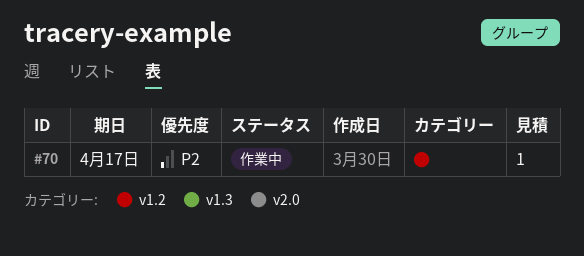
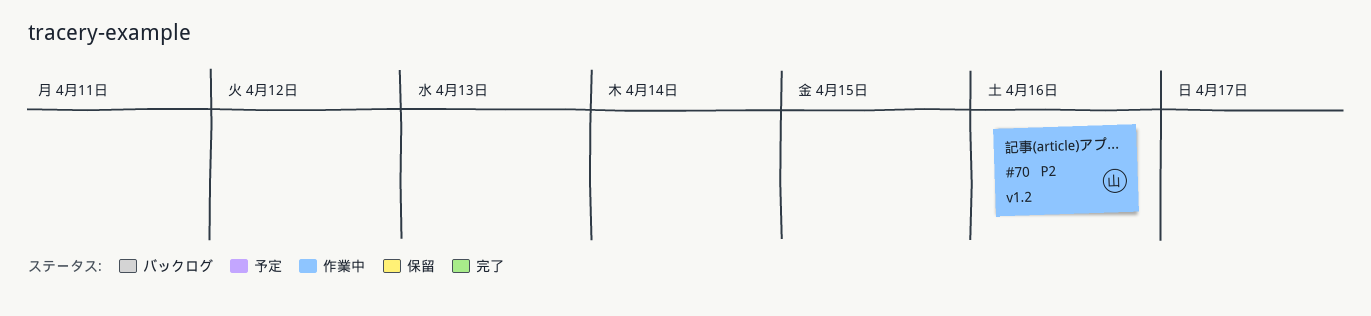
#70, due: Apr 17 -> Apr 16

